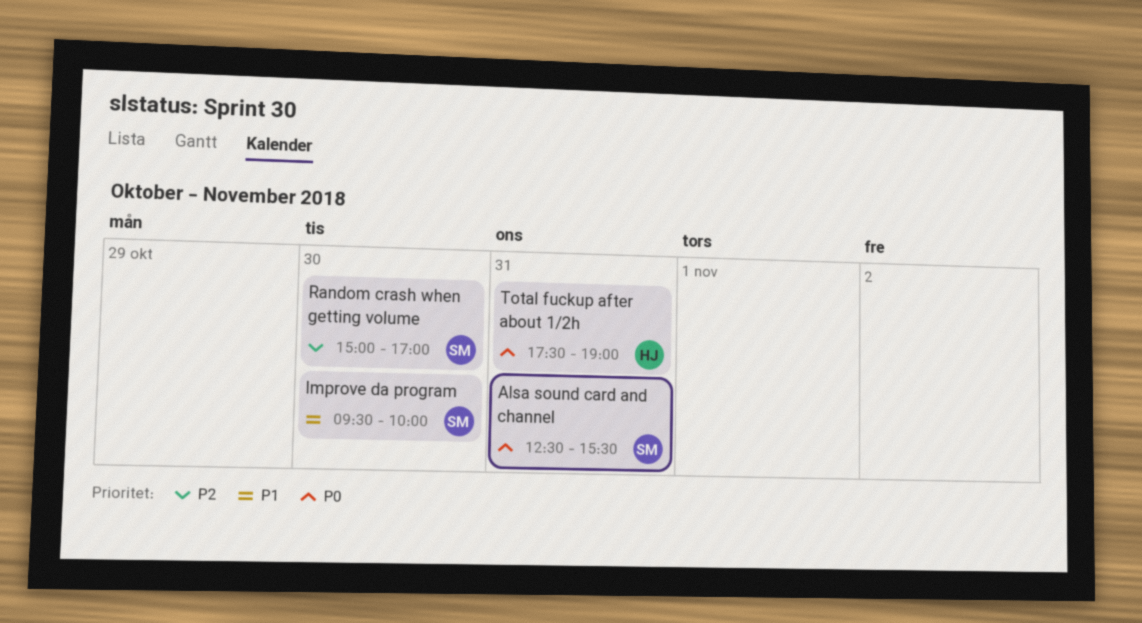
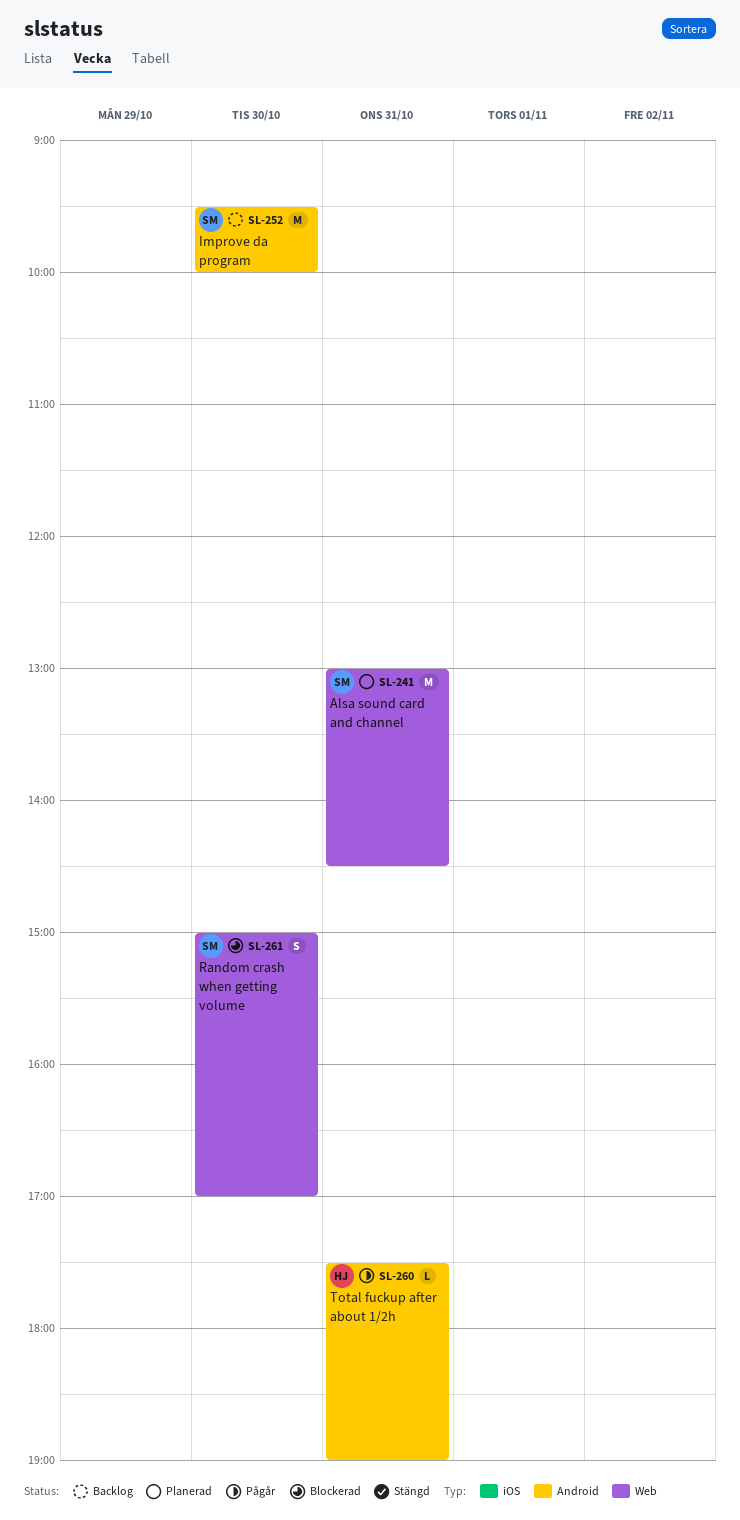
Alsa sound card and channel, begins: 12:30 -> 13:00
Alsa sound card and channel, ends: 15:30 -> 14:30

